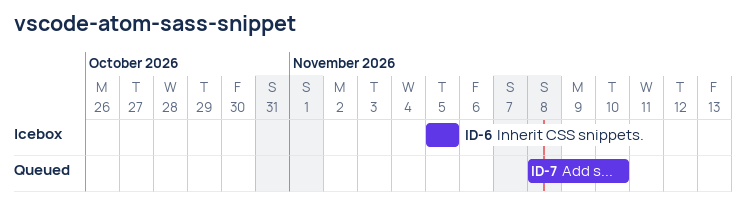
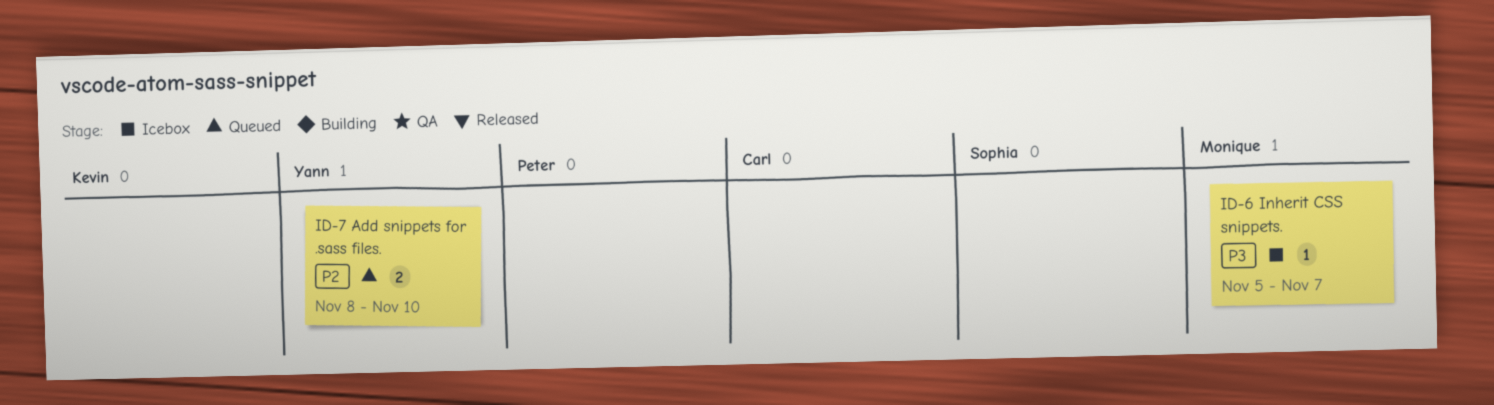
ID-6, due: Nov 5 -> Nov 7

